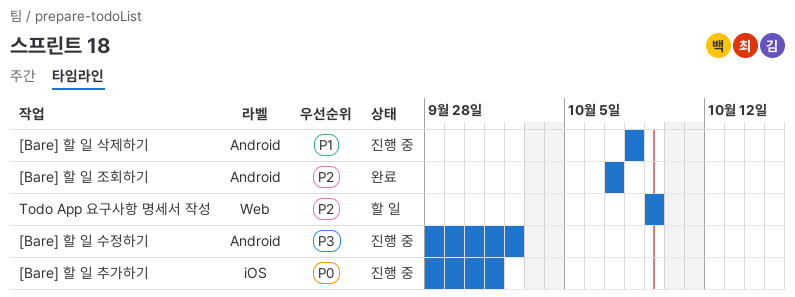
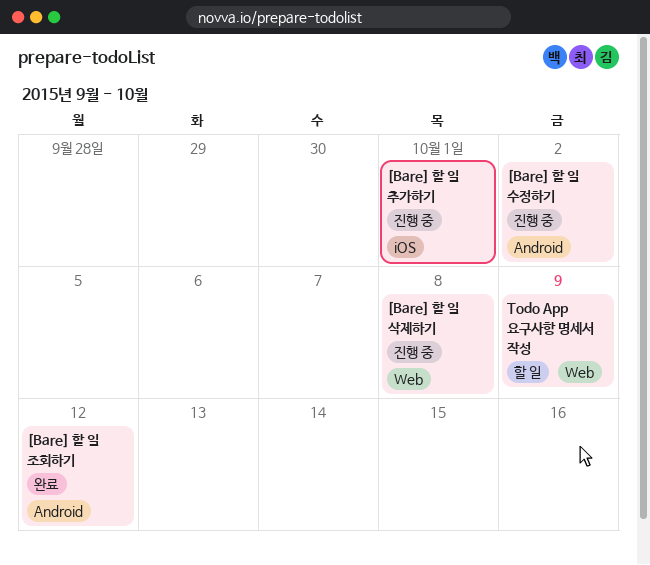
[Bare] 할 일 삭제하기, label: Android -> Web
[Bare] 할 일 조회하기, due: Oct 7 -> Oct 12

